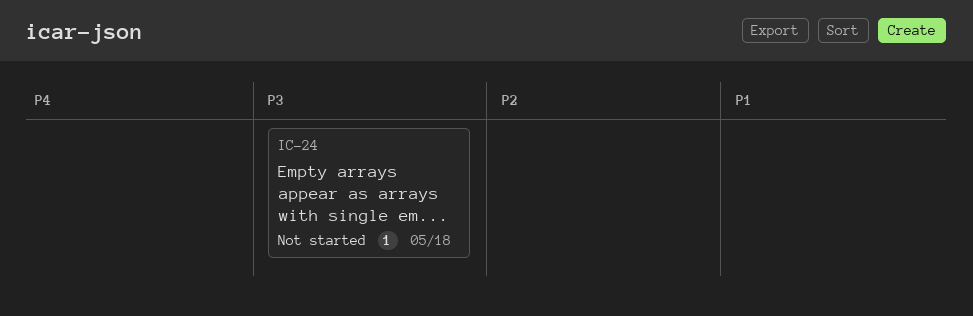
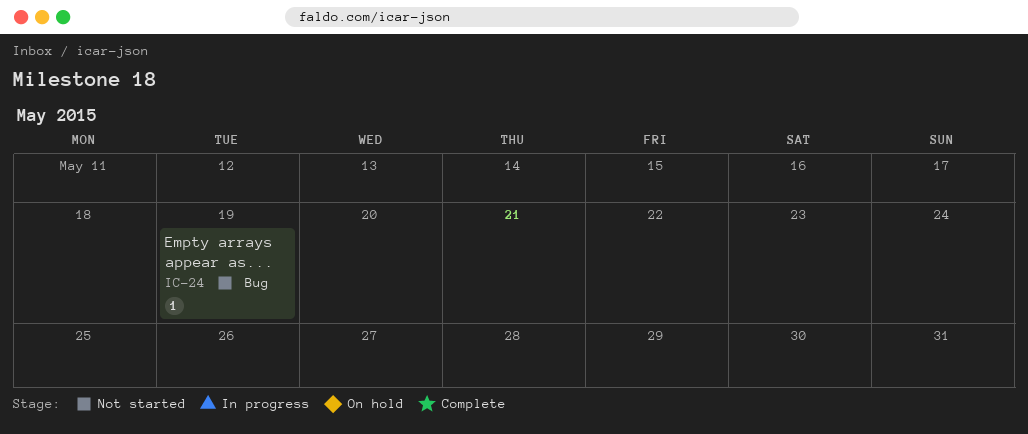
IC-24, due: May 18 -> May 19

